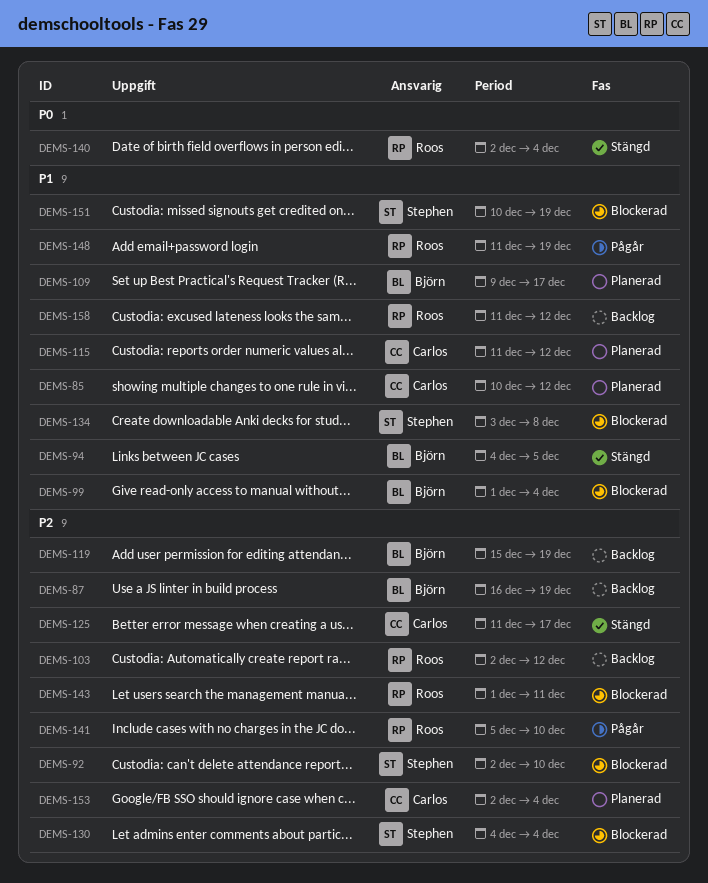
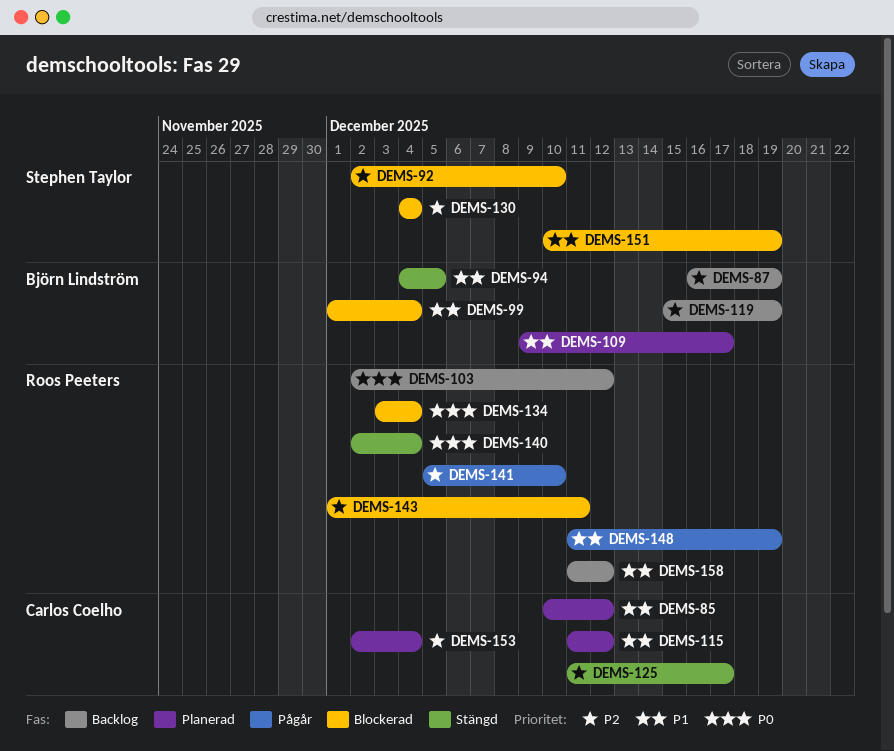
DEMS-103, priority: P2 -> P0
DEMS-134, owner: Stephen Taylor -> Roos Peeters
DEMS-134, priority: P1 -> P0
DEMS-134, due: Dec 8 -> Dec 4

